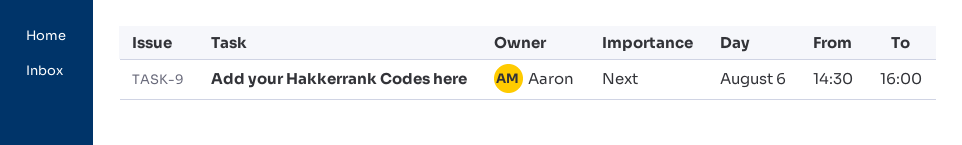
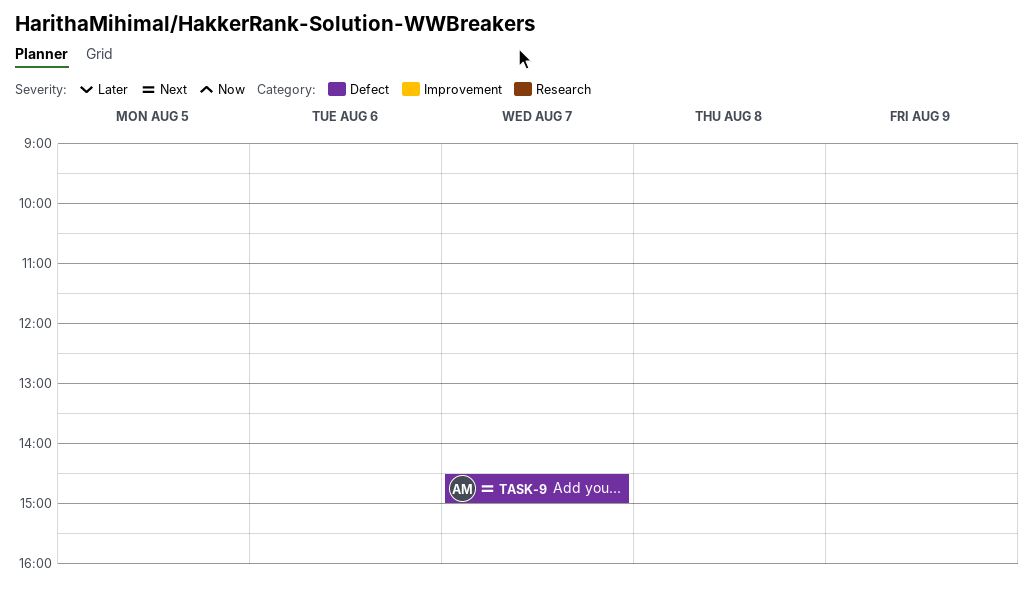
TASK-9, day: Aug 6 -> Aug 7
TASK-9, ends: 16:00 -> 15:00

